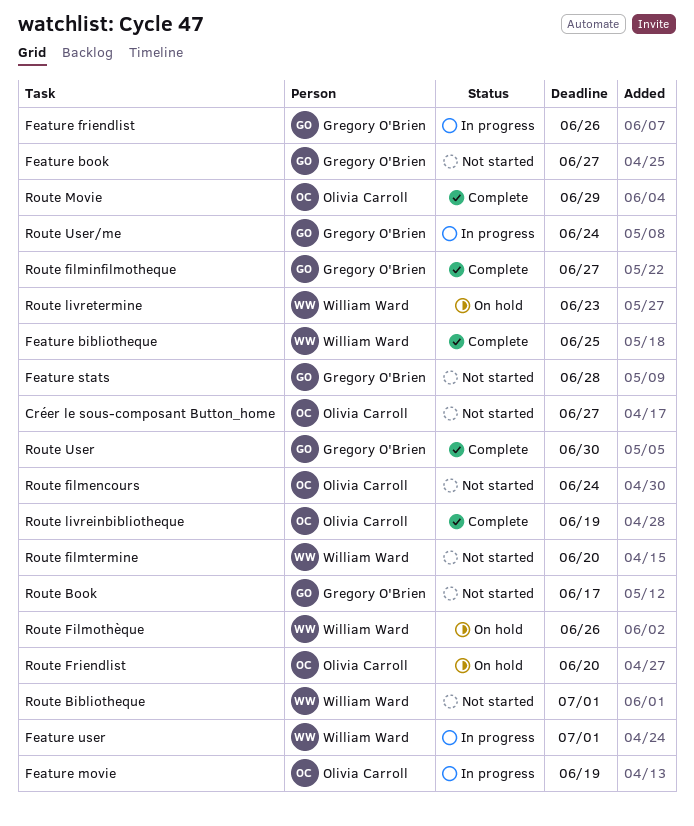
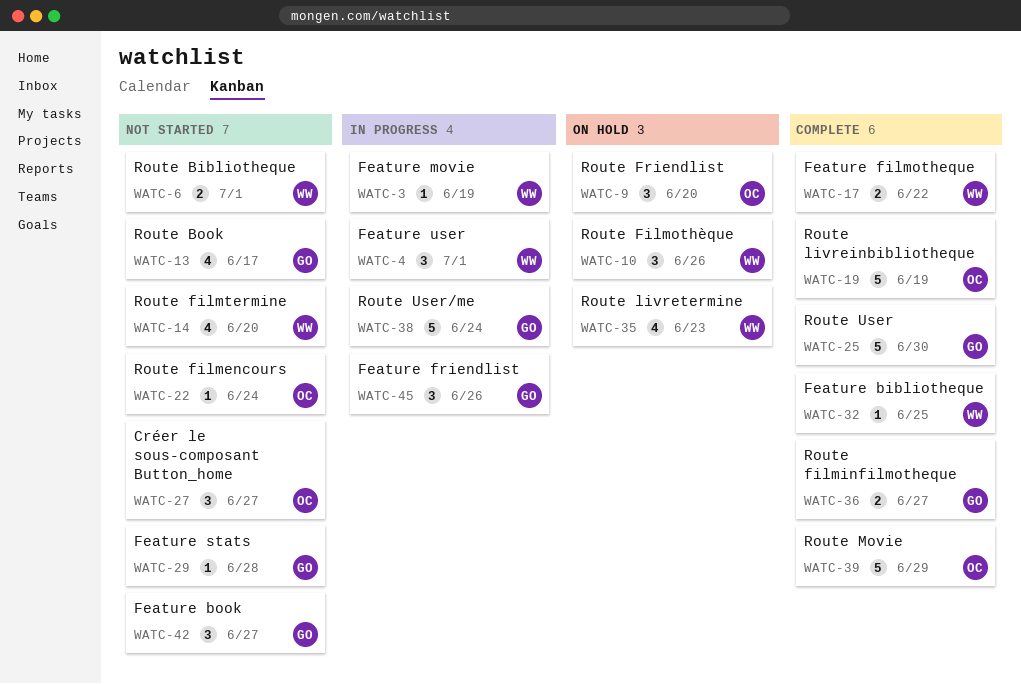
Feature filmotheque: none -> present
Feature movie, owner: Olivia Carroll -> William Ward

